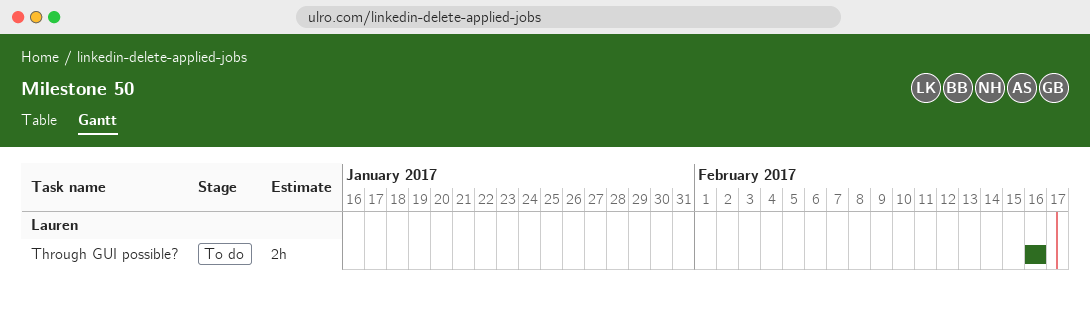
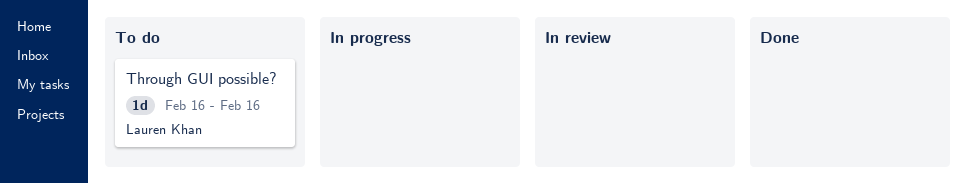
Through GUI possible?, estimate: 2h -> 1d

